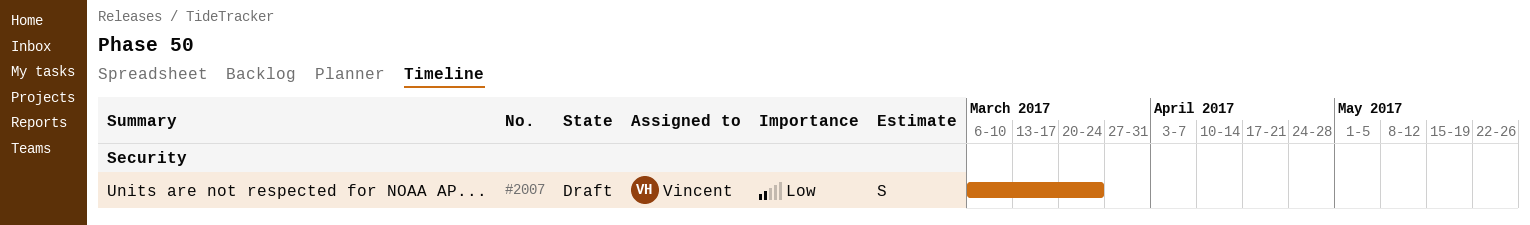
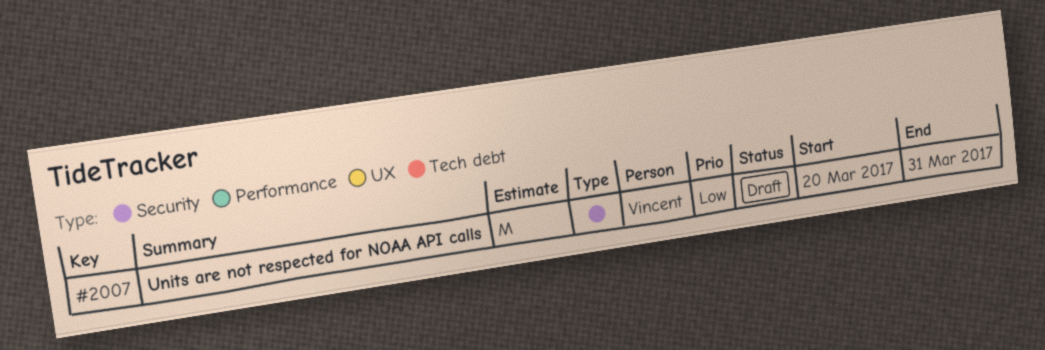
#2007, estimate: S -> M
#2007, start: Mar 6 -> Mar 20
#2007, due: Mar 24 -> Mar 31

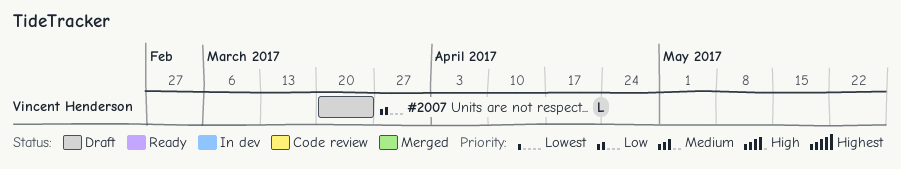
#2007, estimate: M -> L
#2007, due: Mar 31 -> Mar 24

